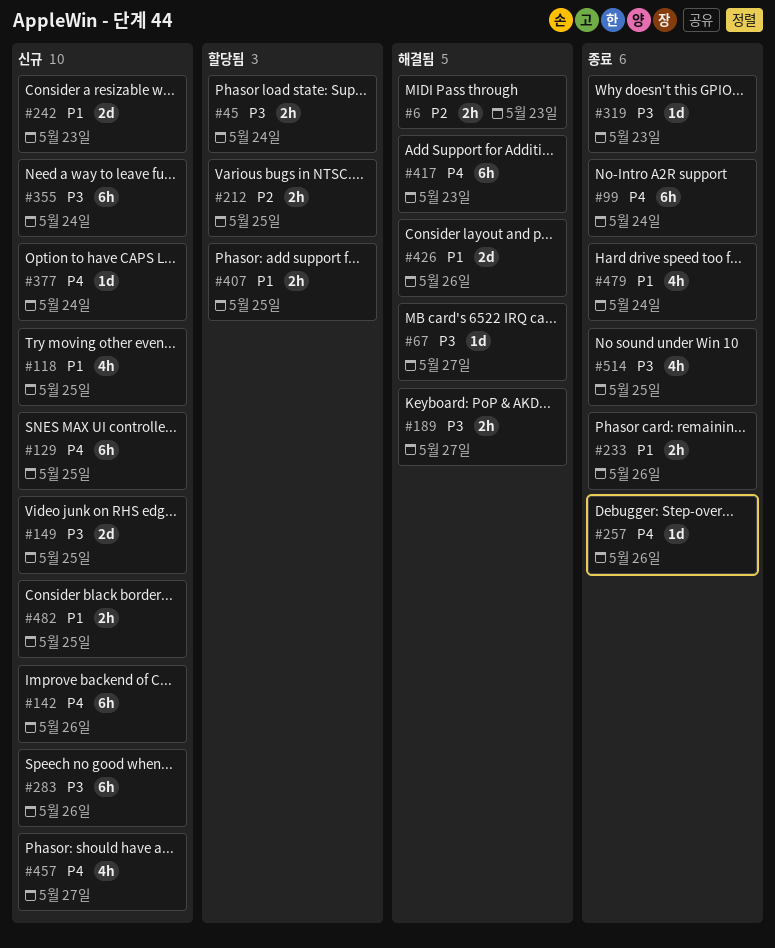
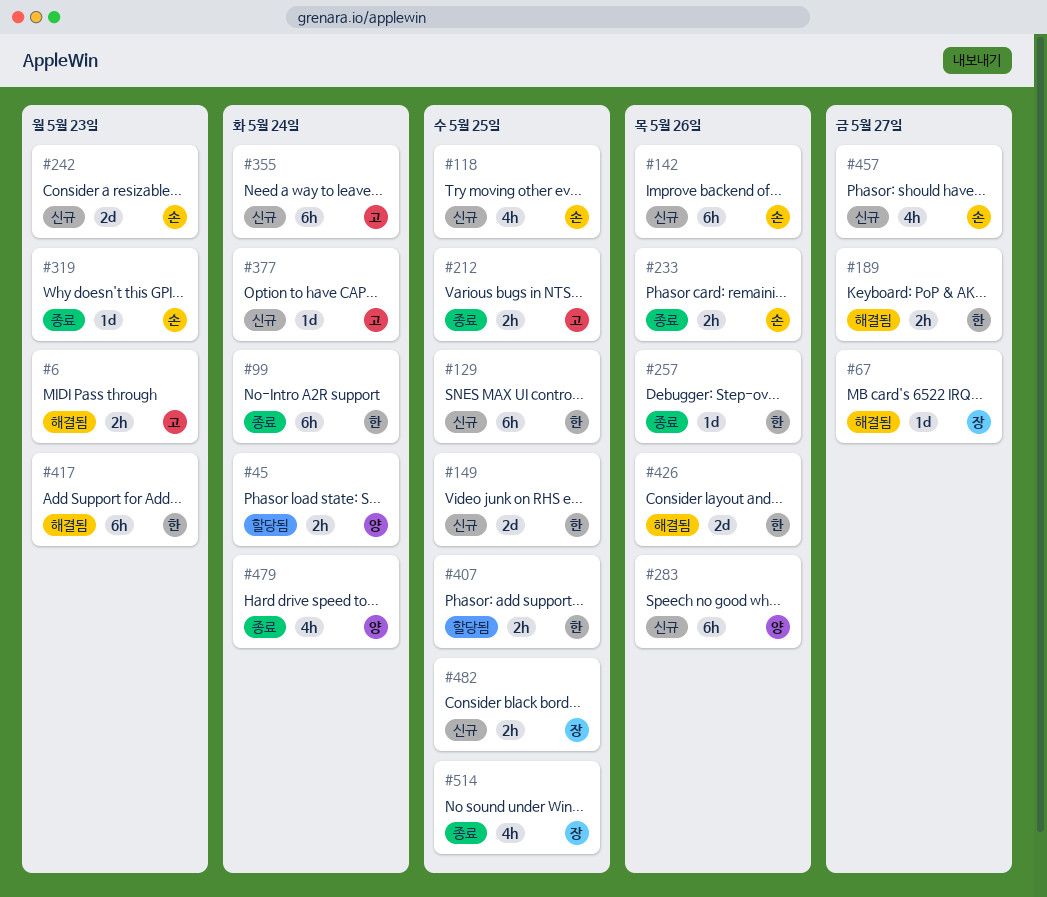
#212, status: 할당됨 -> 종료

